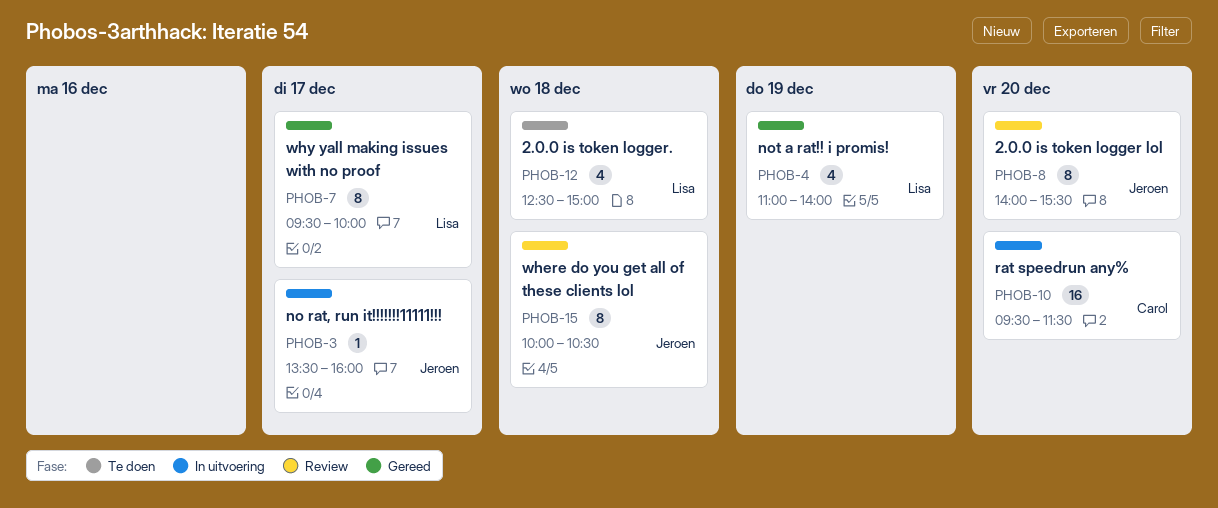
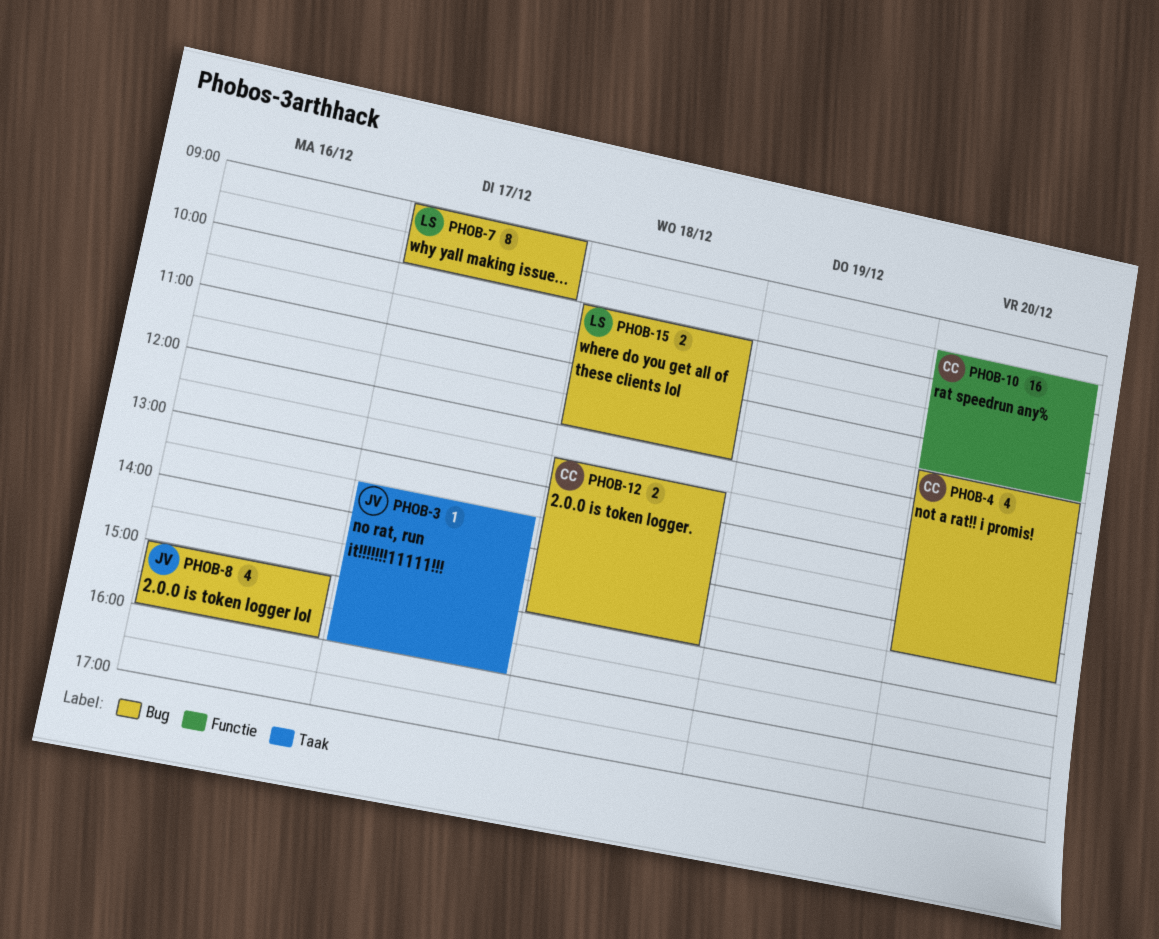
PHOB-4, owner: Lisa -> Carol
PHOB-4, day: Dec 19 -> Dec 20
PHOB-4, begins: 11:00 -> 11:30
PHOB-4, ends: 14:00 -> 14:30
PHOB-7, begins: 09:30 -> 09:00
PHOB-8, estimate: 8 -> 4
PHOB-8, day: Dec 20 -> Dec 16
PHOB-8, begins: 14:00 -> 15:00
PHOB-8, ends: 15:30 -> 16:00
PHOB-12, owner: Lisa -> Carol
PHOB-12, estimate: 4 -> 2
PHOB-15, owner: Jeroen -> Lisa
PHOB-15, estimate: 8 -> 2
PHOB-15, ends: 10:30 -> 12:00

